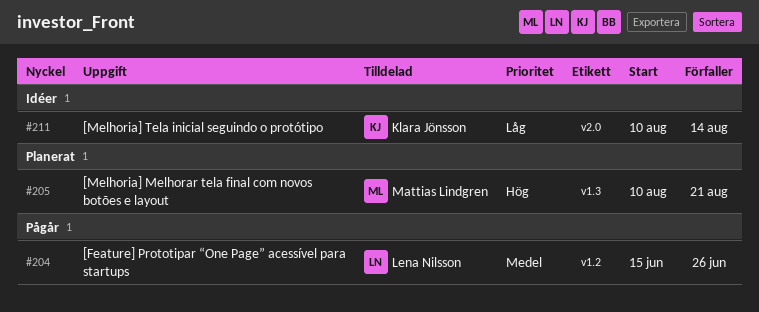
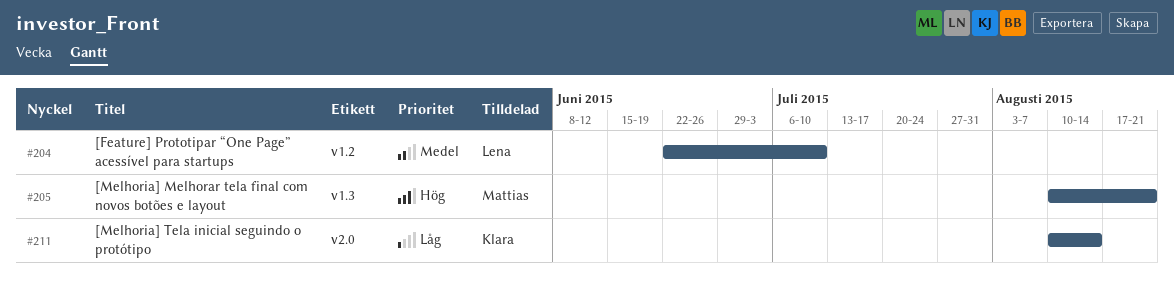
#204, start: Jun 15 -> Jun 22
#204, due: Jun 26 -> Jul 10

